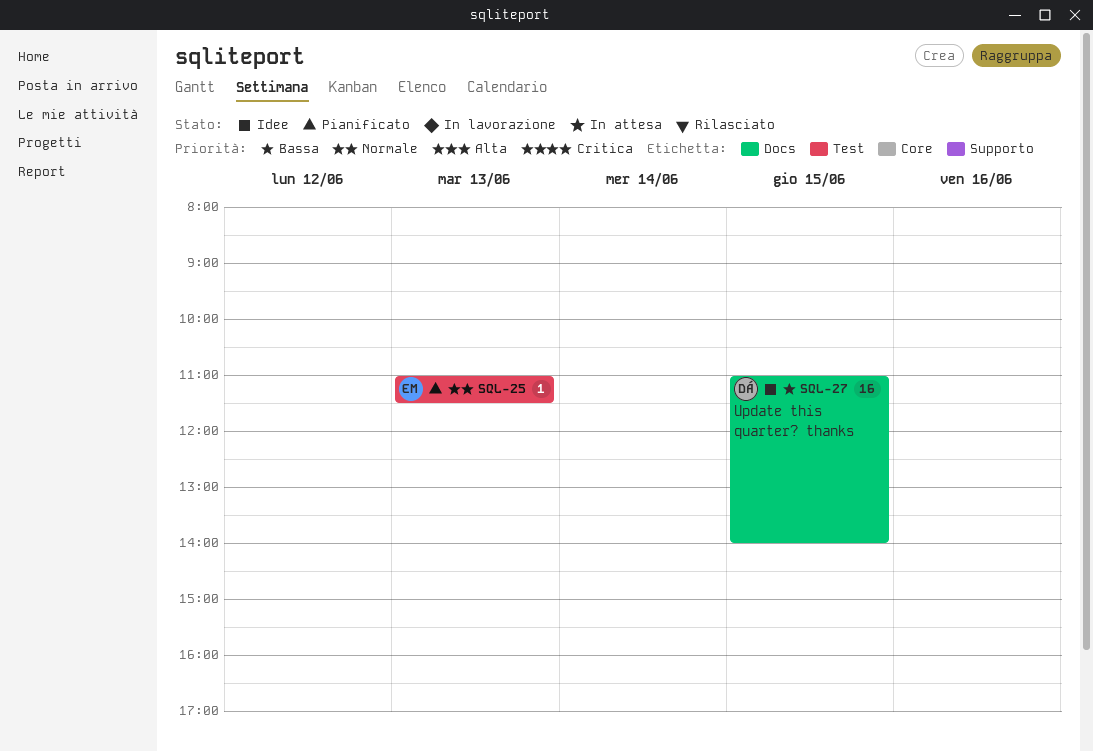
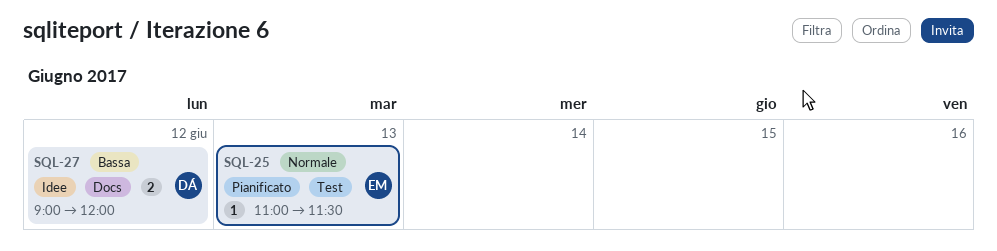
SQL-27, estimate: 16 -> 2
SQL-27, day: Jun 15 -> Jun 12
SQL-27, begins: 11:00 -> 09:00
SQL-27, ends: 14:00 -> 12:00

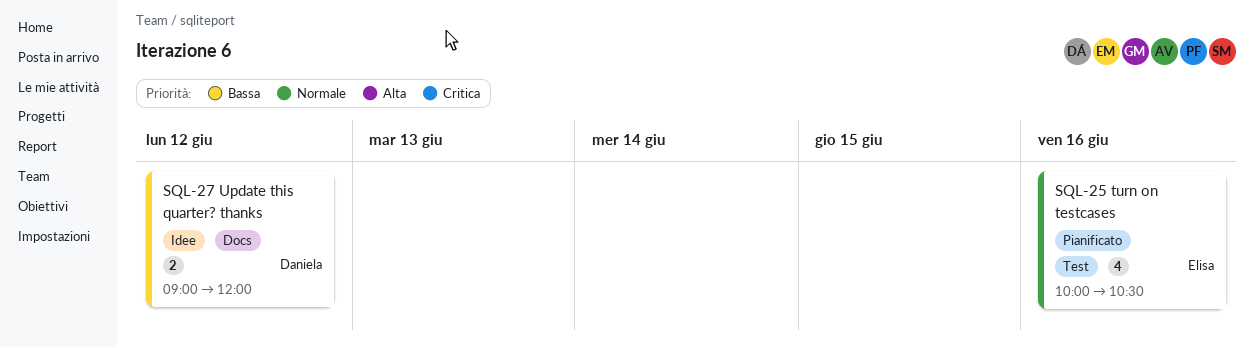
SQL-25, estimate: 1 -> 4
SQL-25, day: Jun 13 -> Jun 16
SQL-25, begins: 11:00 -> 10:00
SQL-25, ends: 11:30 -> 10:30

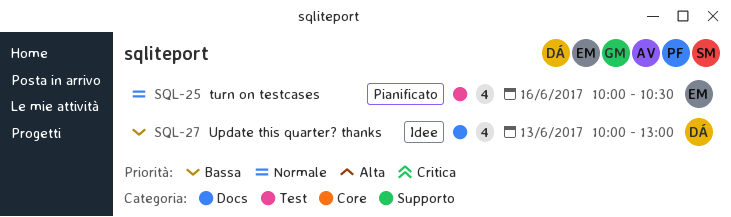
SQL-27, estimate: 2 -> 4
SQL-27, day: Jun 12 -> Jun 13
SQL-27, begins: 09:00 -> 10:00
SQL-27, ends: 12:00 -> 13:00

